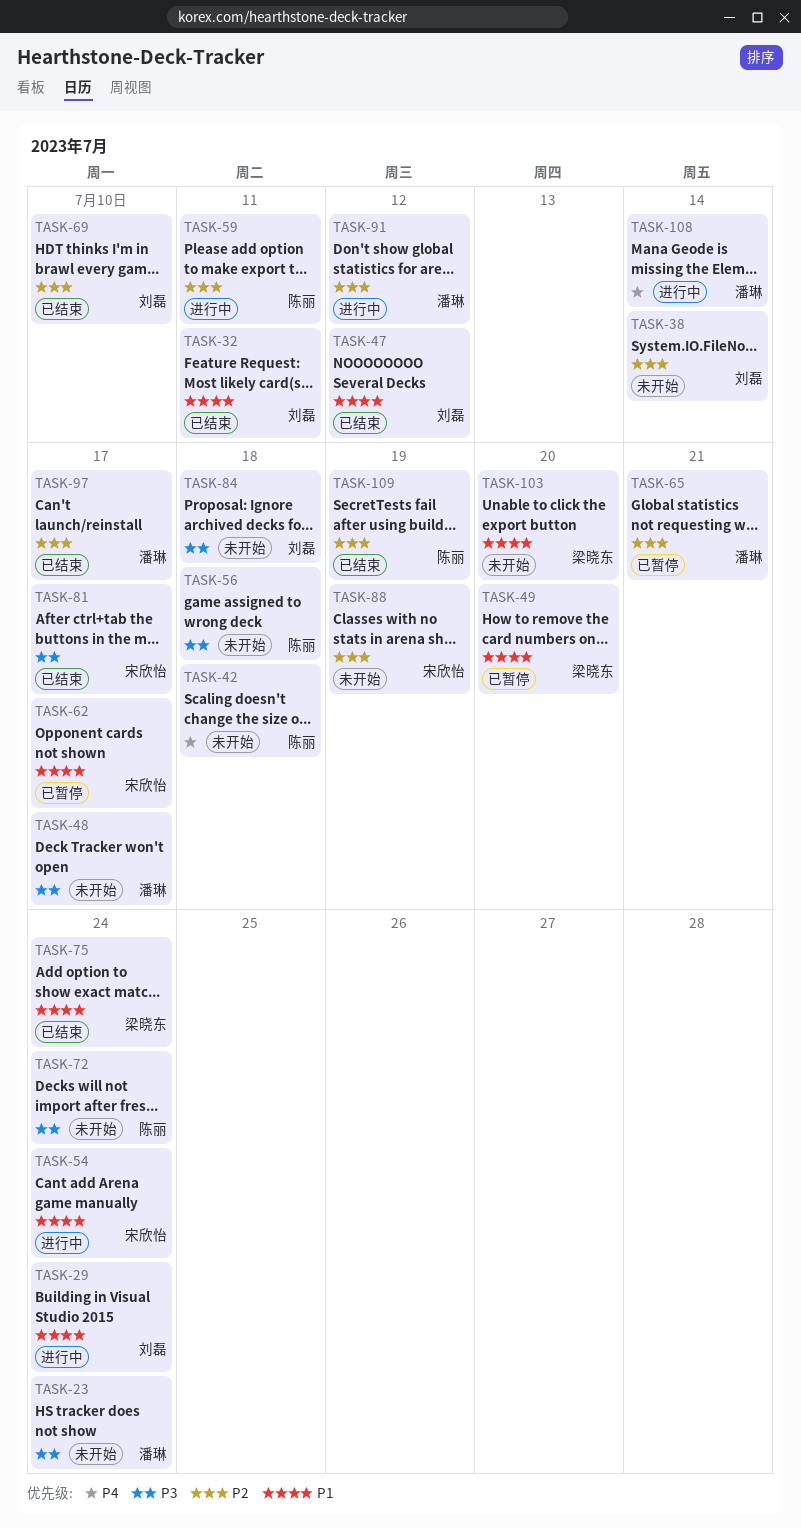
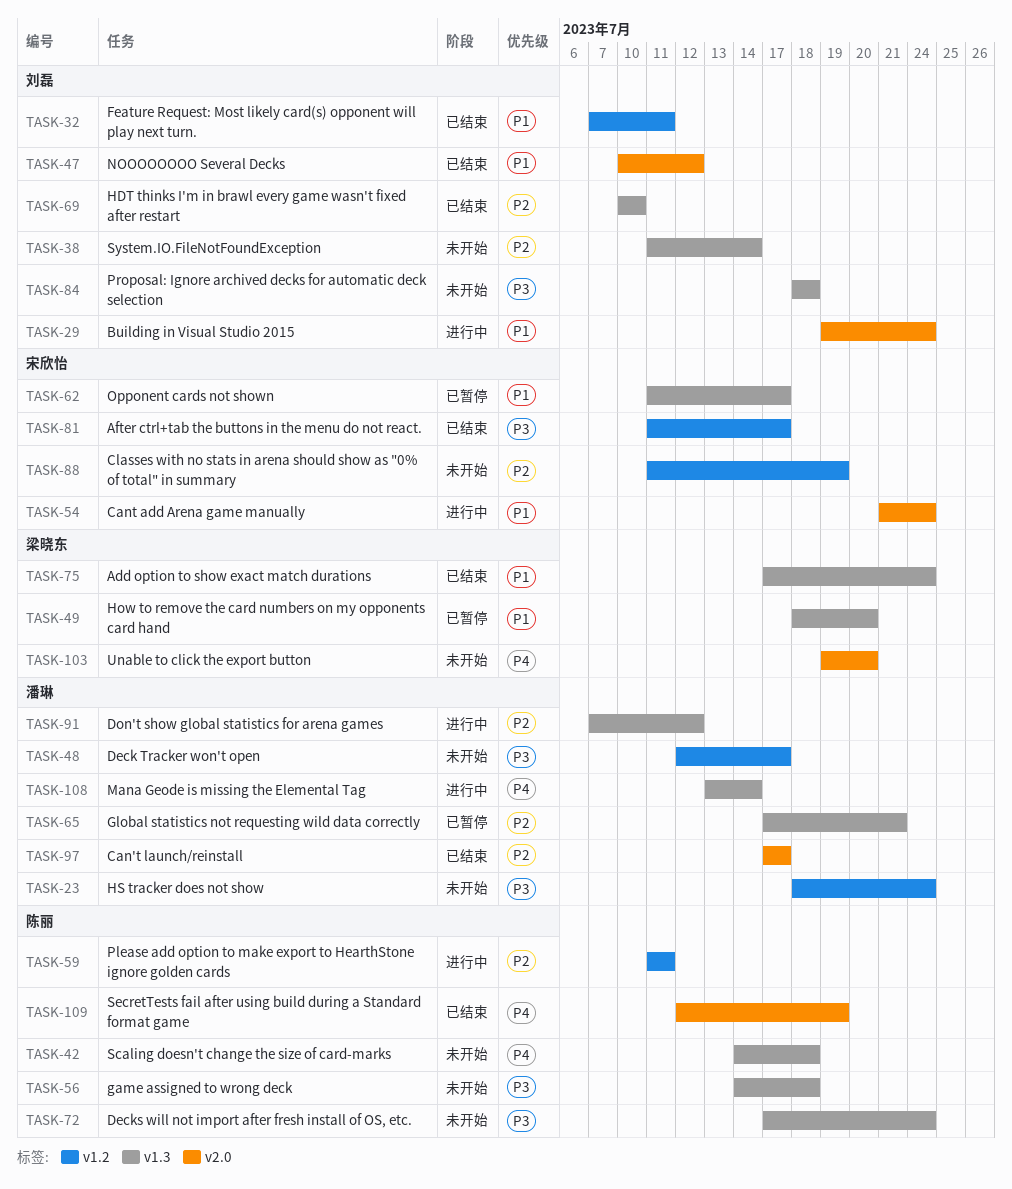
TASK-103, priority: P1 -> P4
TASK-109, priority: P2 -> P4

